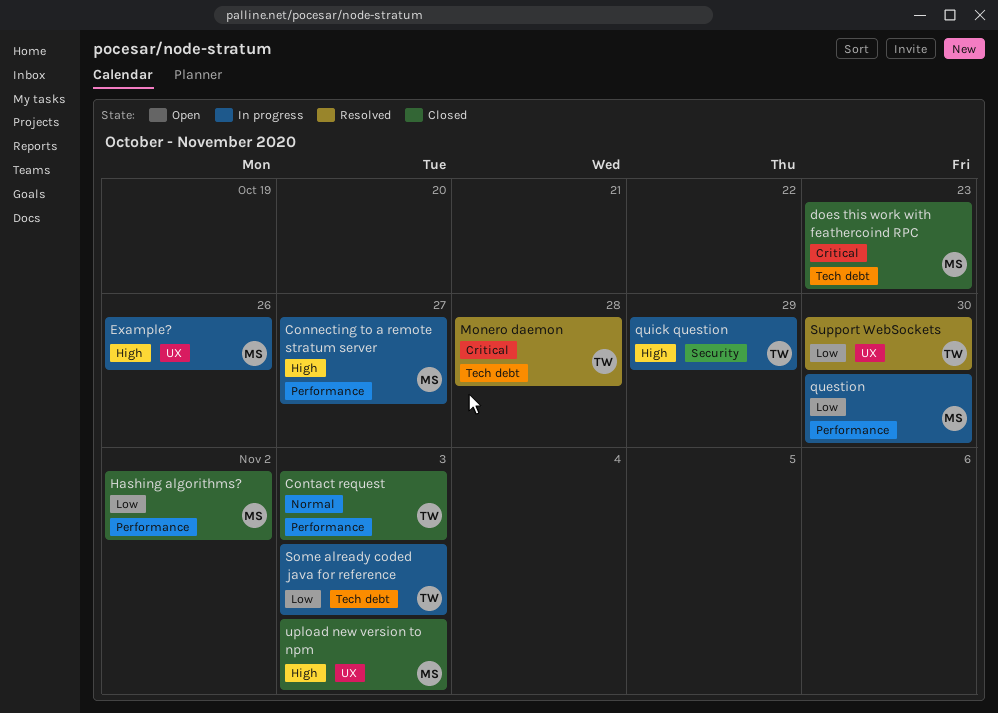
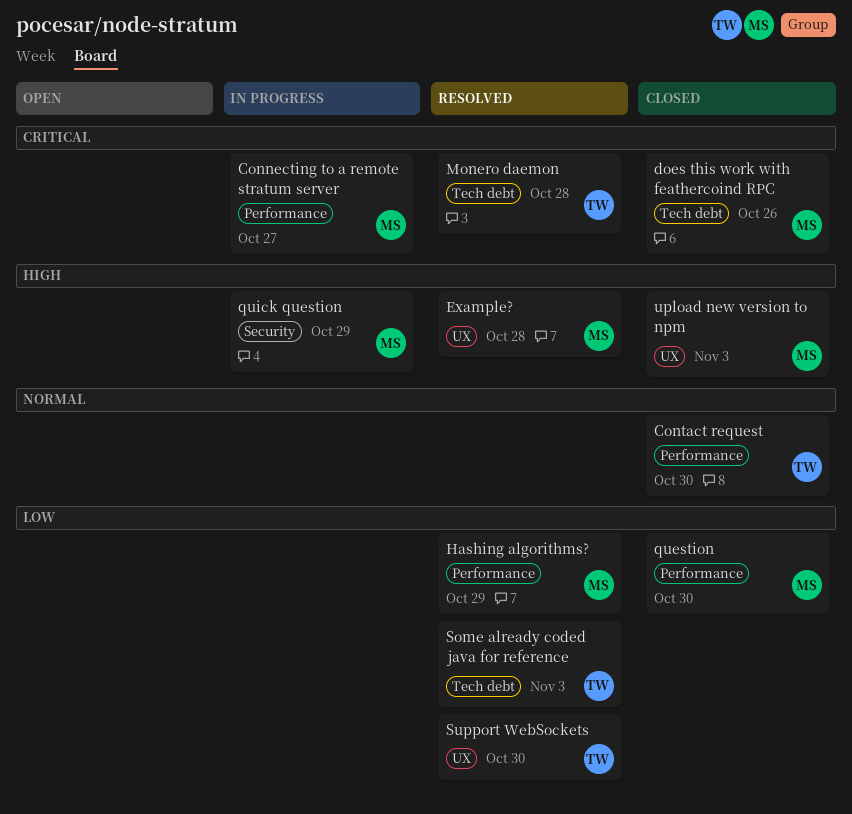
Connecting to a remote stratum server, priority: High -> Critical
Contact request, due: Nov 3 -> Oct 30
does this work with feathercoind RPC, due: Oct 23 -> Oct 26
Example?, status: In progress -> Resolved
Example?, due: Oct 26 -> Oct 28
Hashing algorithms?, status: Closed -> Resolved
Hashing algorithms?, due: Nov 2 -> Oct 29
question, status: In progress -> Closed
quick question, owner: TW -> MS
Some already coded java for reference, status: In progress -> Resolved

